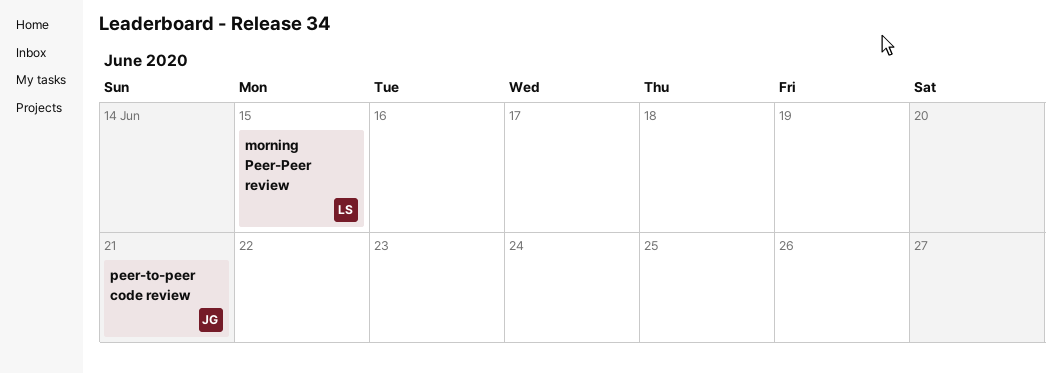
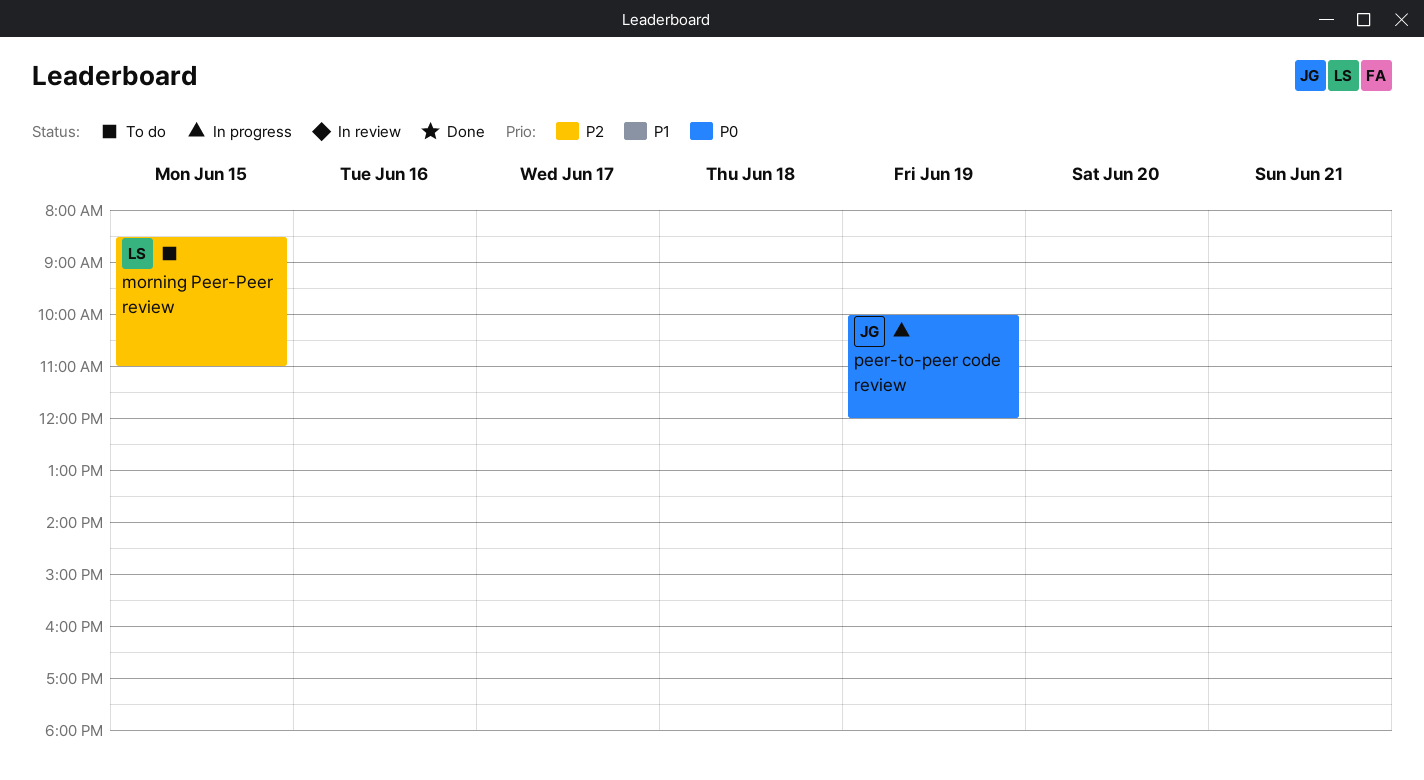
peer-to-peer code review, day: Jun 21 -> Jun 19

